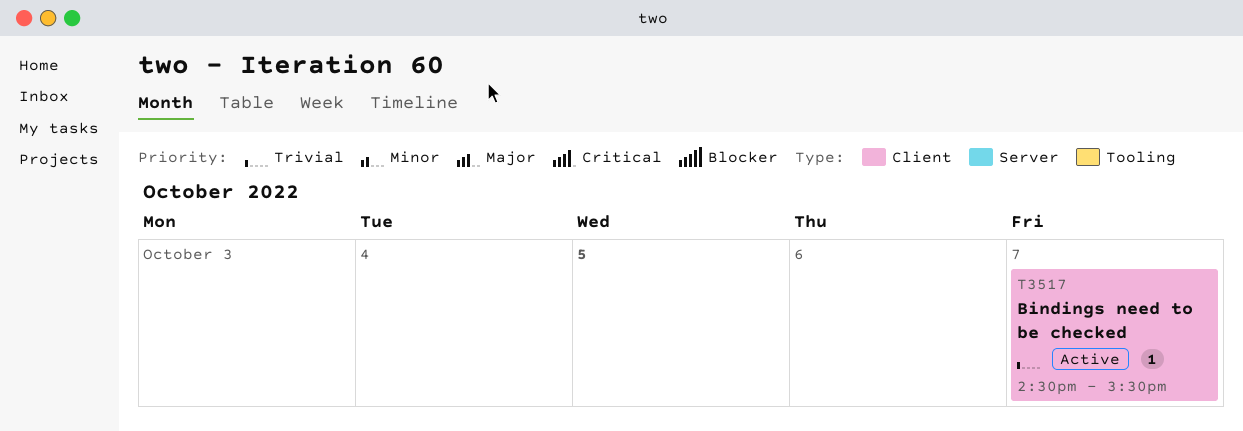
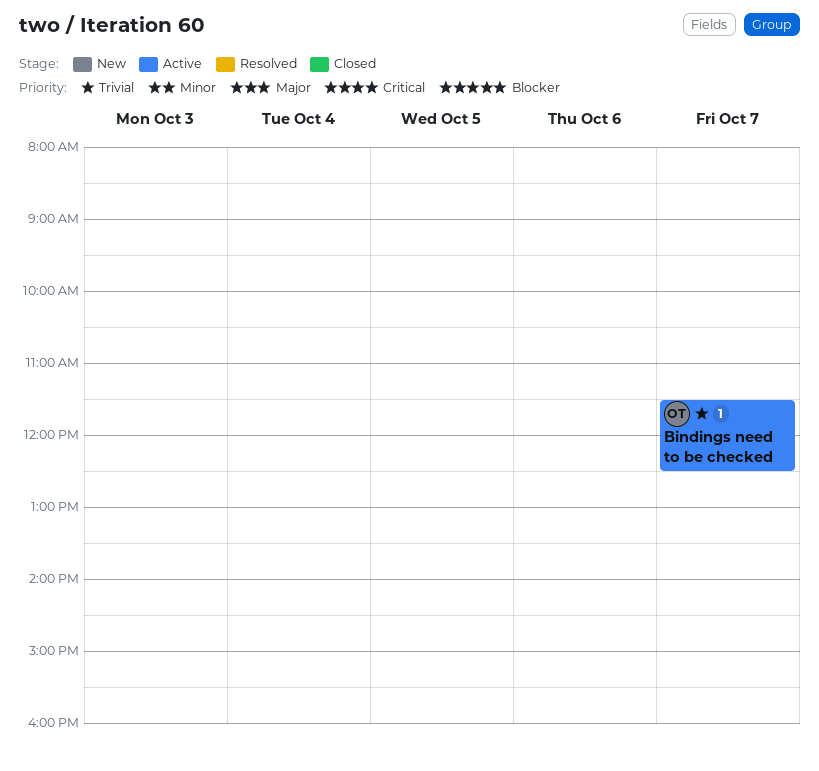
Bindings need to be checked, begins: 14:30 -> 11:30
Bindings need to be checked, ends: 15:30 -> 12:30

